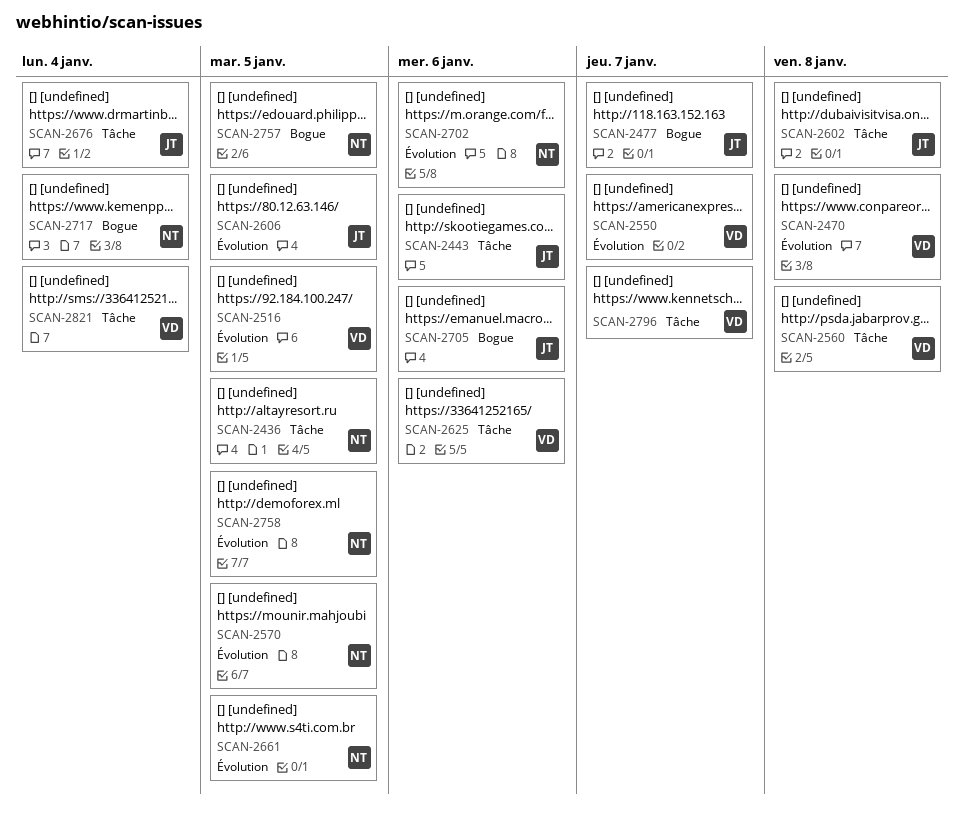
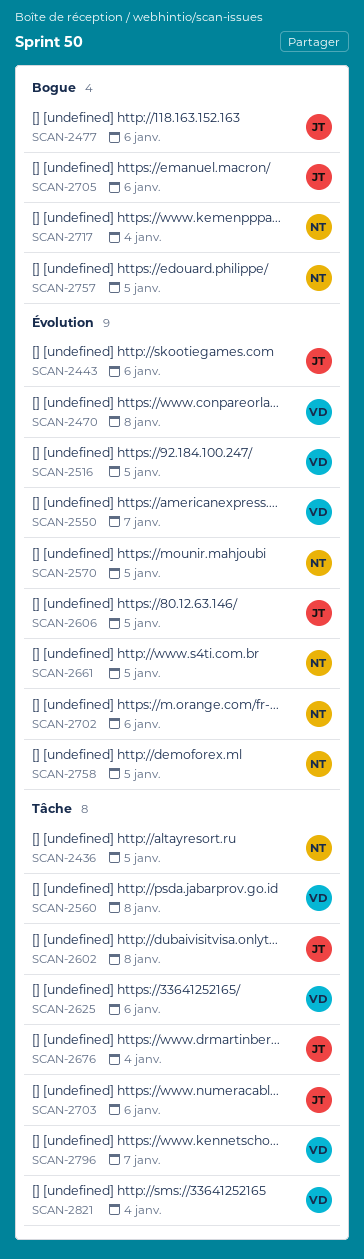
SCAN-2443, label: Tâche -> Évolution
SCAN-2477, due: Jan 7 -> Jan 6
SCAN-2703: none -> present

